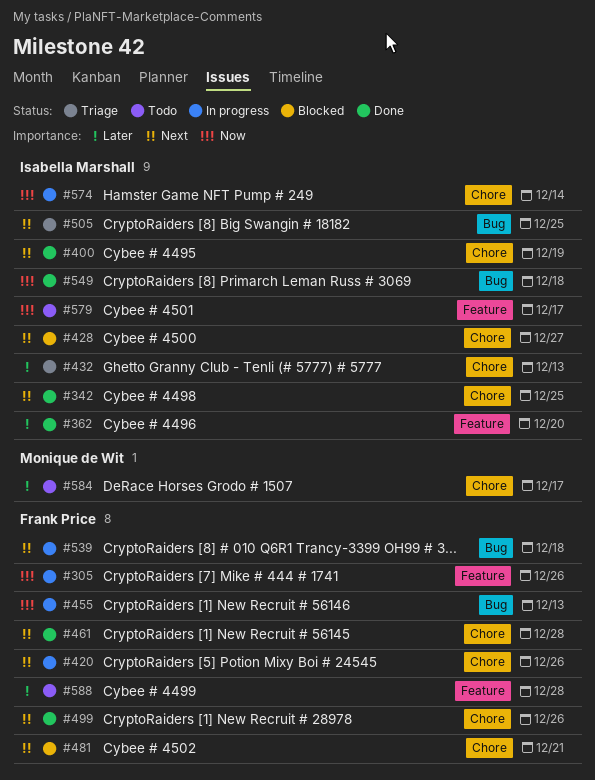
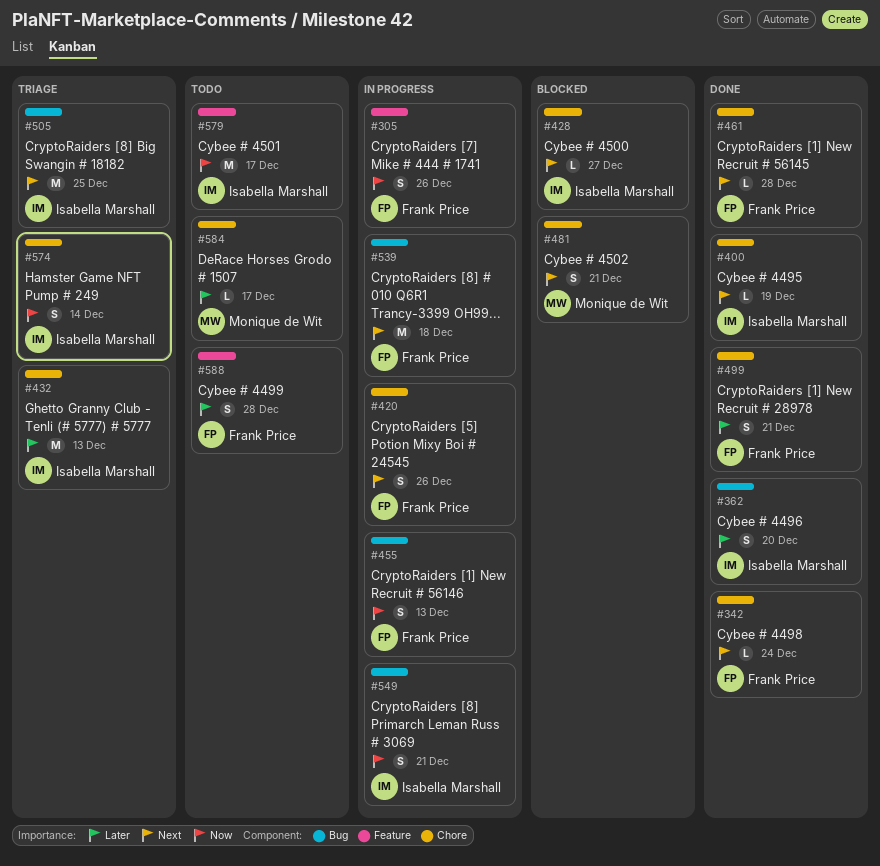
#342, owner: Isabella Marshall -> Frank Price
#342, due: Dec 25 -> Dec 24
#362, label: Feature -> Bug
#481, owner: Frank Price -> Monique de Wit
#499, priority: Next -> Later
#499, due: Dec 26 -> Dec 21
#549, status: Done -> In progress
#549, due: Dec 18 -> Dec 21
#574, status: In progress -> Triage

